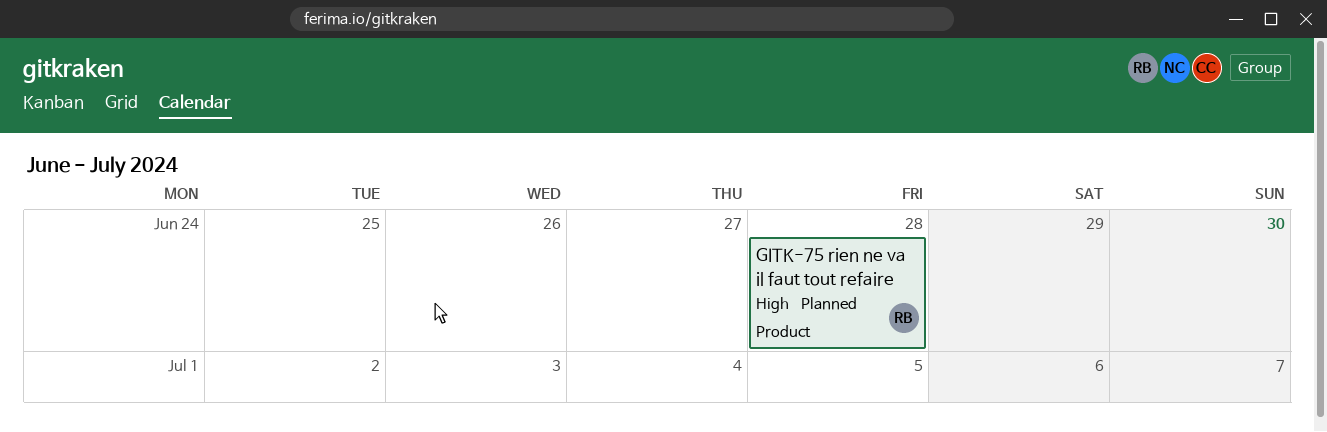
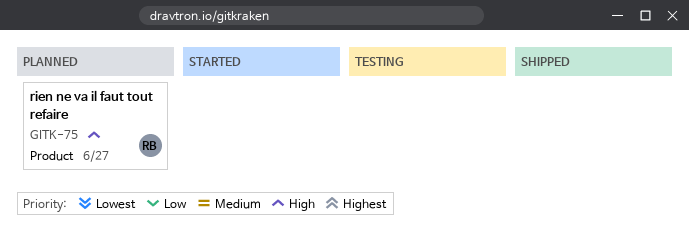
GITK-75, due: Jun 28 -> Jun 27

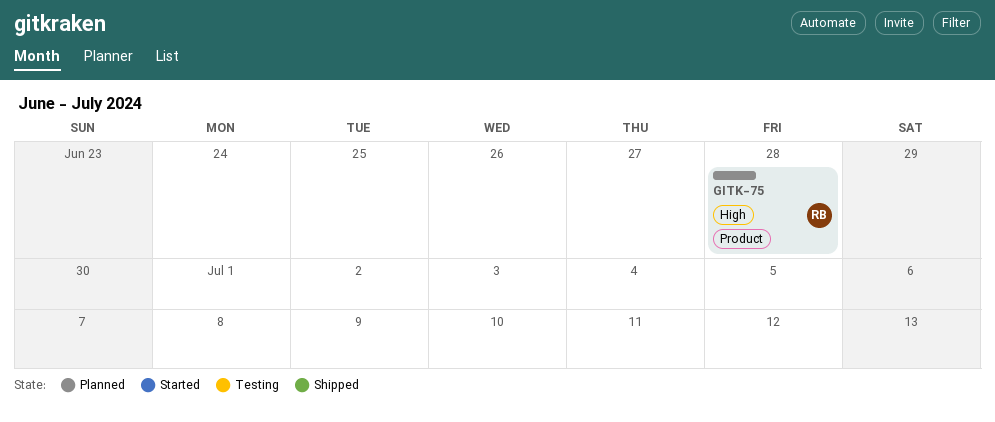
GITK-75, due: Jun 27 -> Jun 28

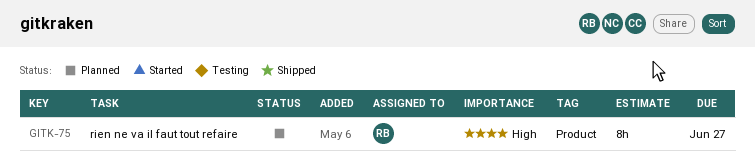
GITK-75, due: Jun 28 -> Jun 27

